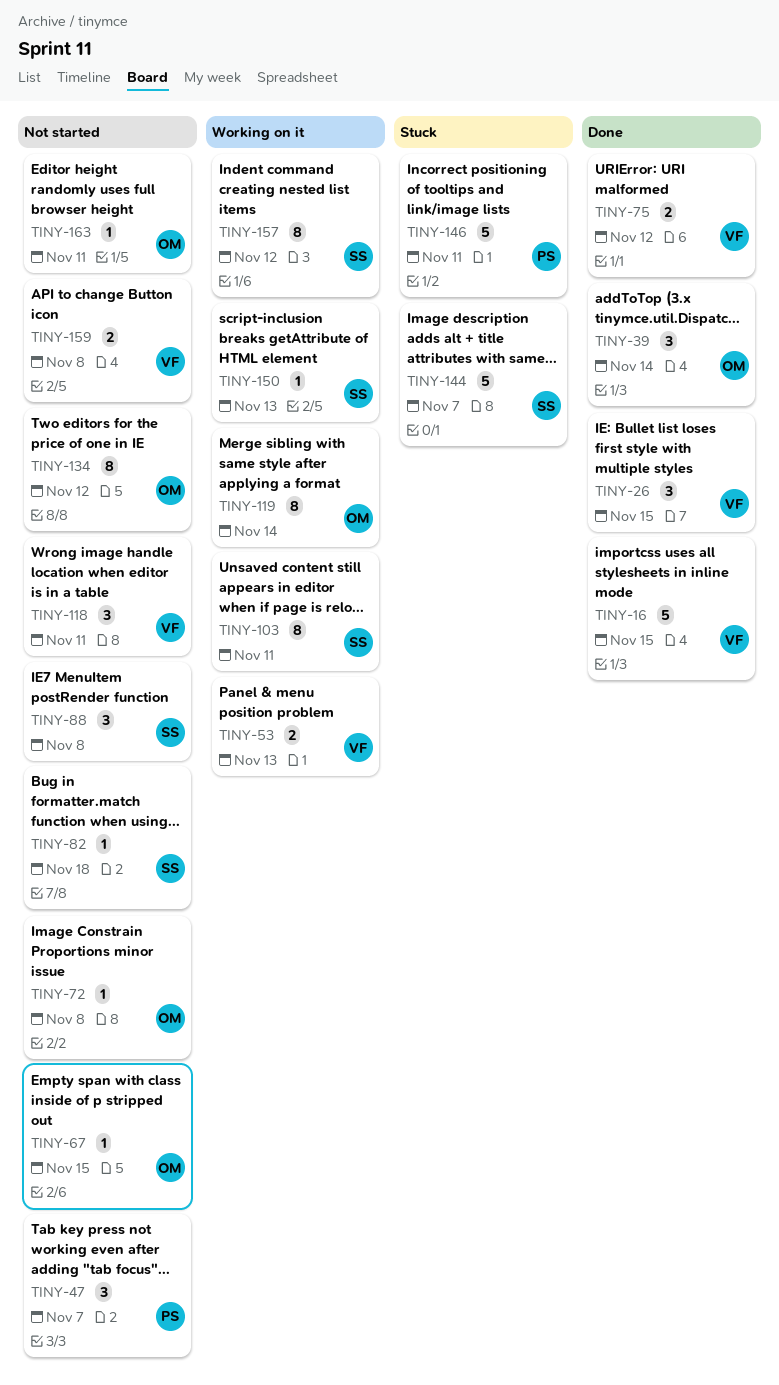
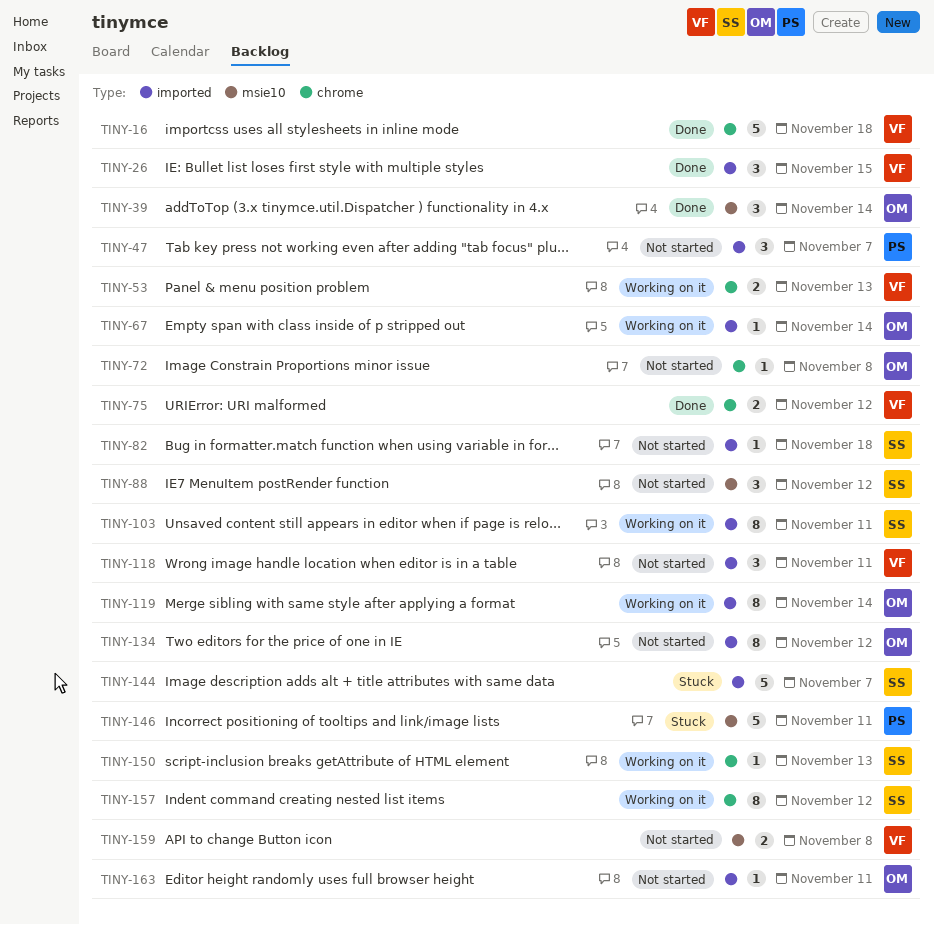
TINY-16, due: Nov 15 -> Nov 18
TINY-67, status: Not started -> Working on it
TINY-67, due: Nov 15 -> Nov 14
TINY-88, due: Nov 8 -> Nov 12

